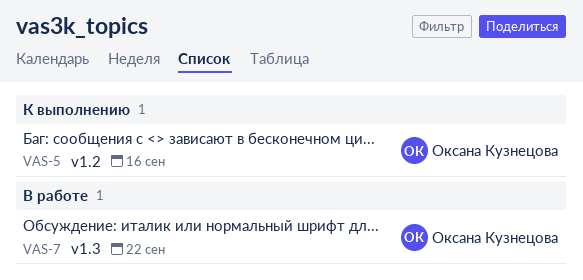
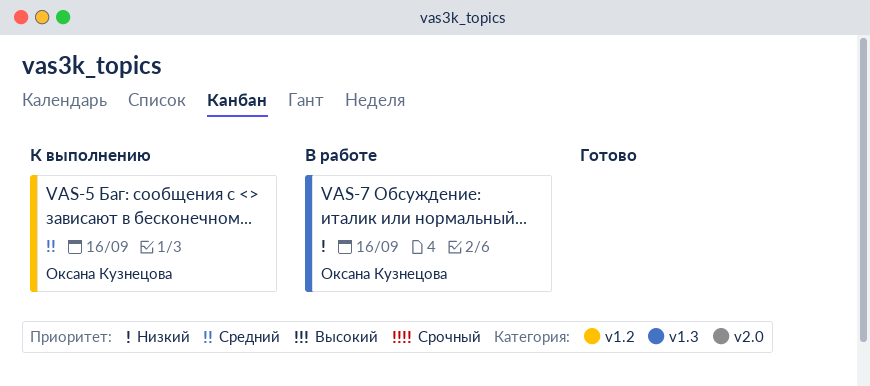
VAS-7, due: Sep 22 -> Sep 16

